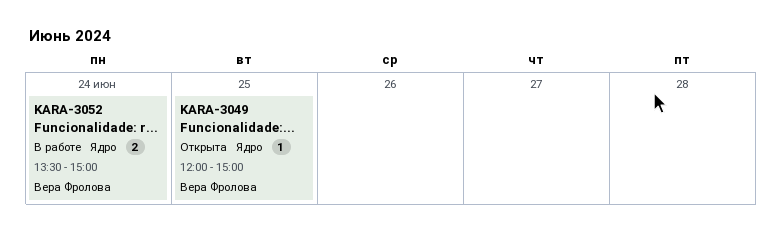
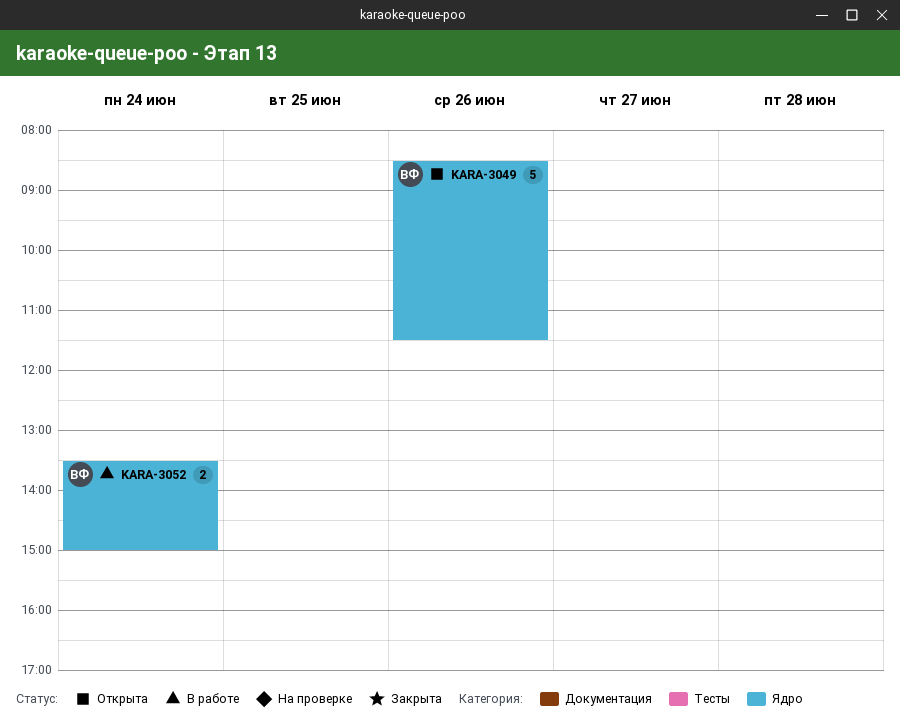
KARA-3049, estimate: 1 -> 5
KARA-3049, day: Jun 25 -> Jun 26
KARA-3049, begins: 12:00 -> 08:30
KARA-3049, ends: 15:00 -> 11:30

